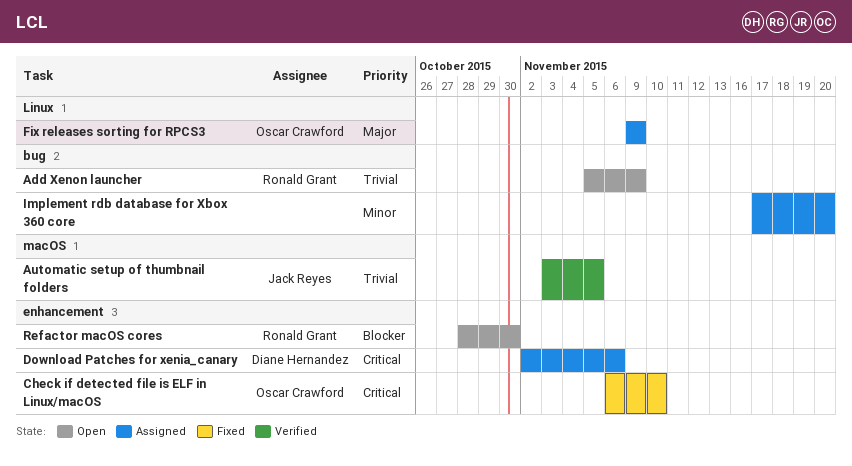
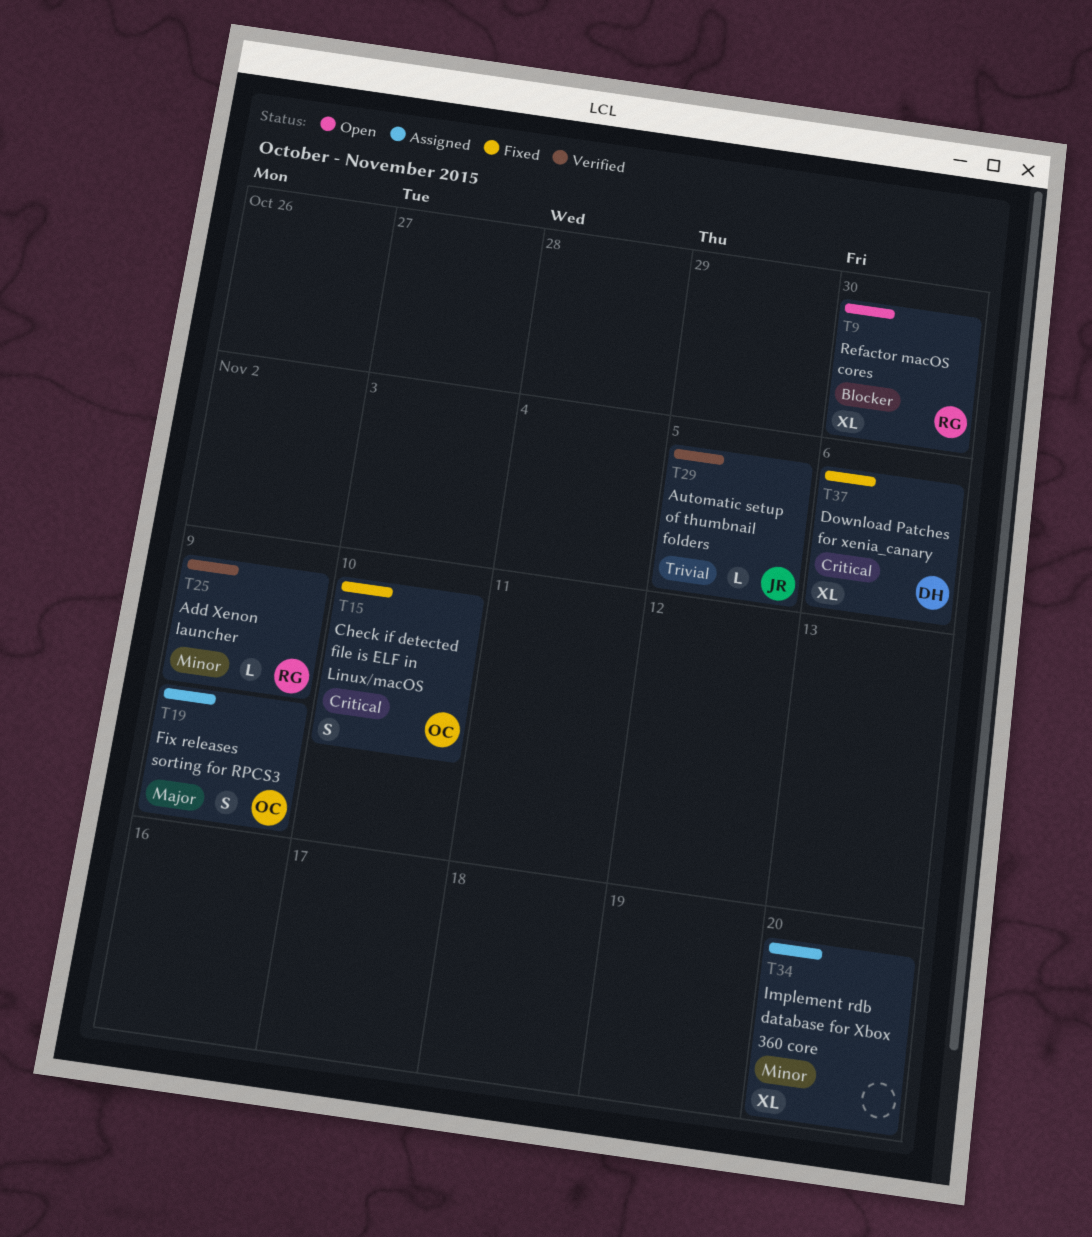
Add Xenon launcher, status: Open -> Verified
Add Xenon launcher, priority: Trivial -> Minor
Download Patches for xenia_canary, status: Assigned -> Fixed

